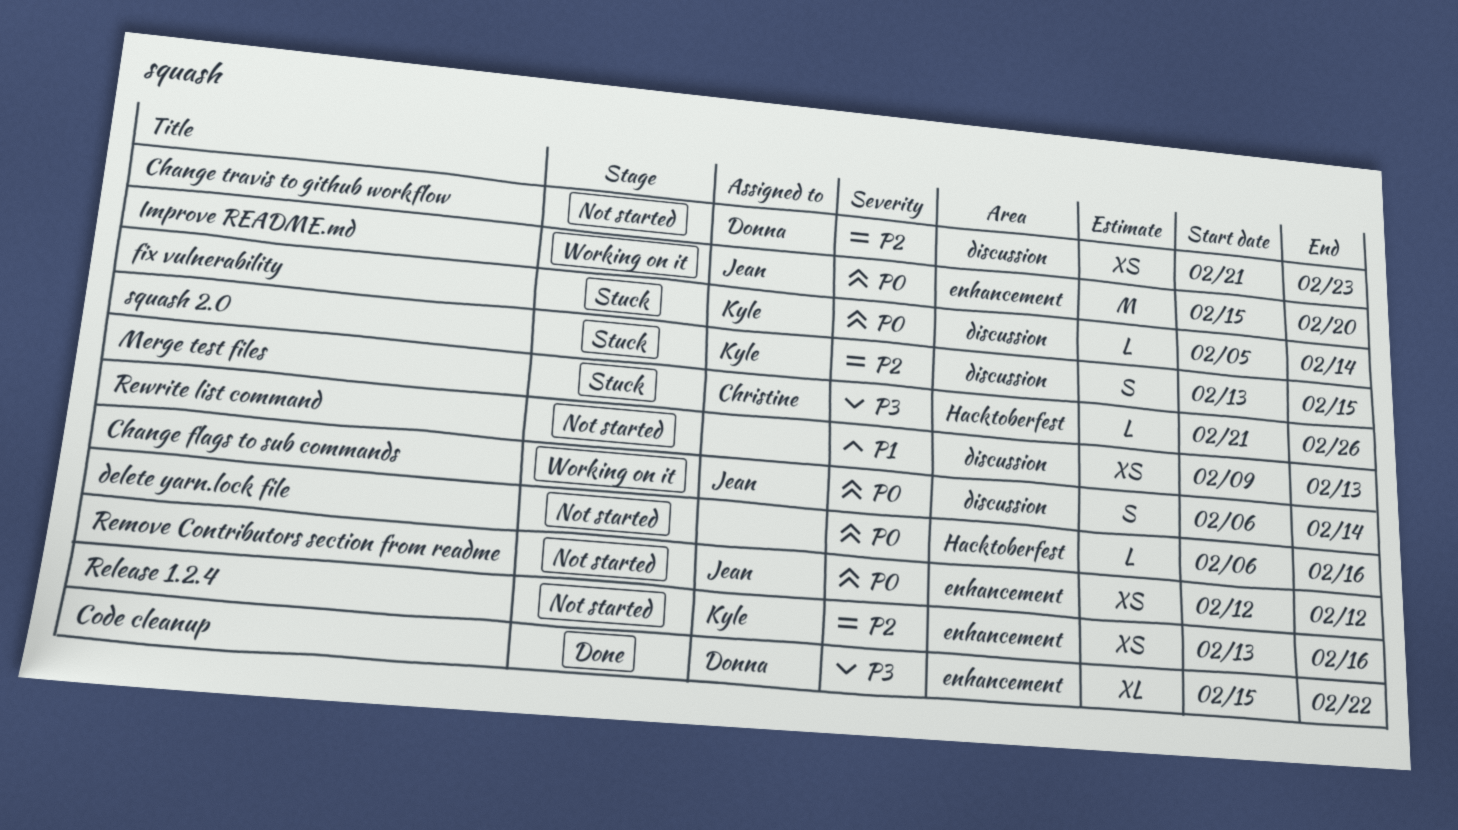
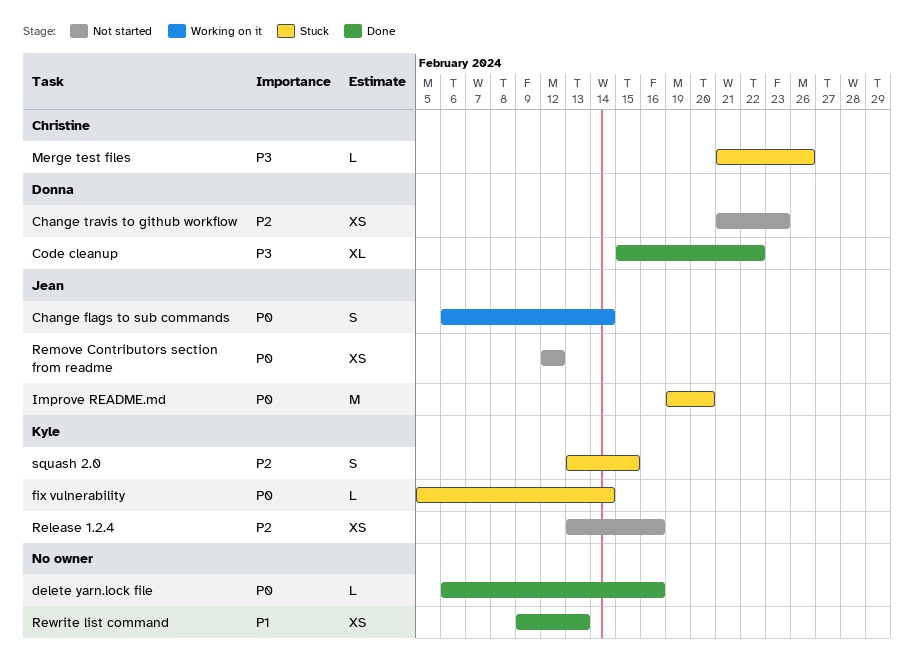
delete yarn.lock file, status: Not started -> Done
Improve README.md, status: Working on it -> Stuck
Improve README.md, start: Feb 15 -> Feb 19
Rewrite list command, status: Not started -> Done

